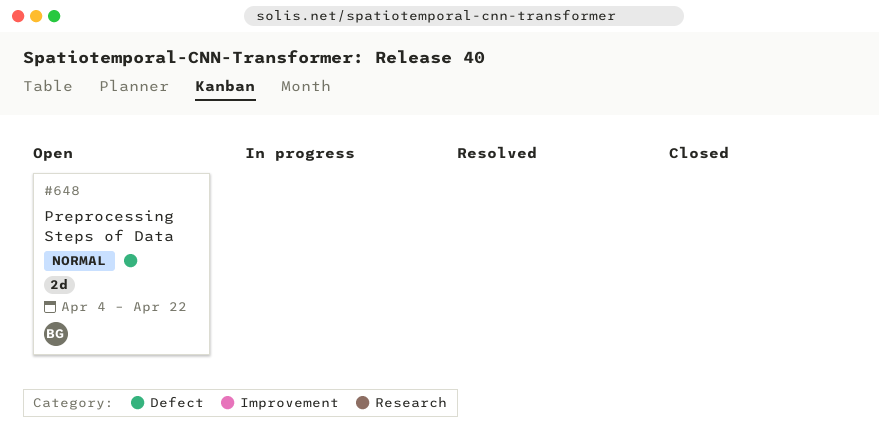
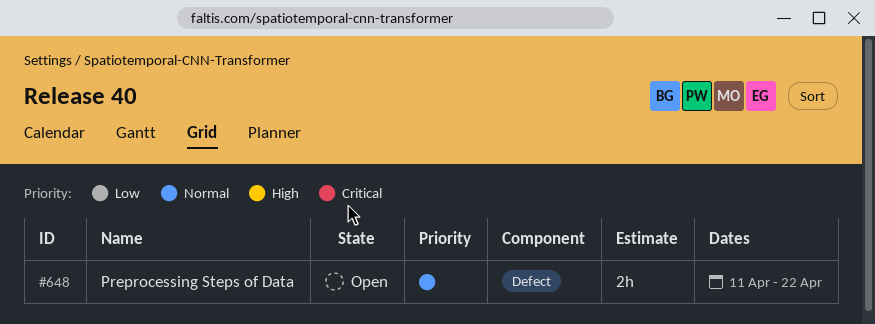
#648, estimate: 2d -> 2h
#648, start: Apr 4 -> Apr 11

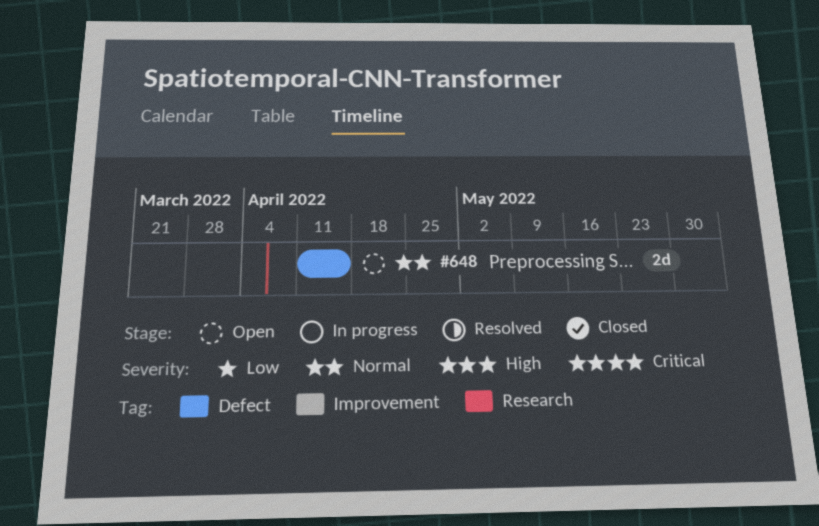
#648, estimate: 2h -> 2d
#648, due: Apr 22 -> Apr 15

